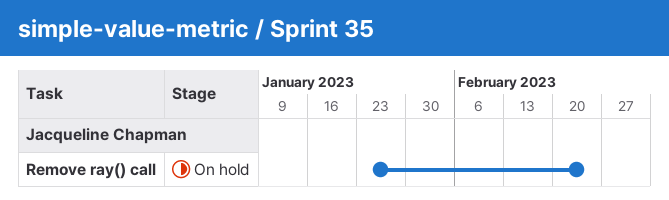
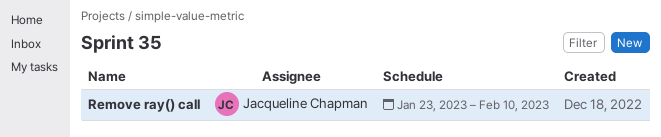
Remove ray() call, due: Feb 24 -> Feb 10

